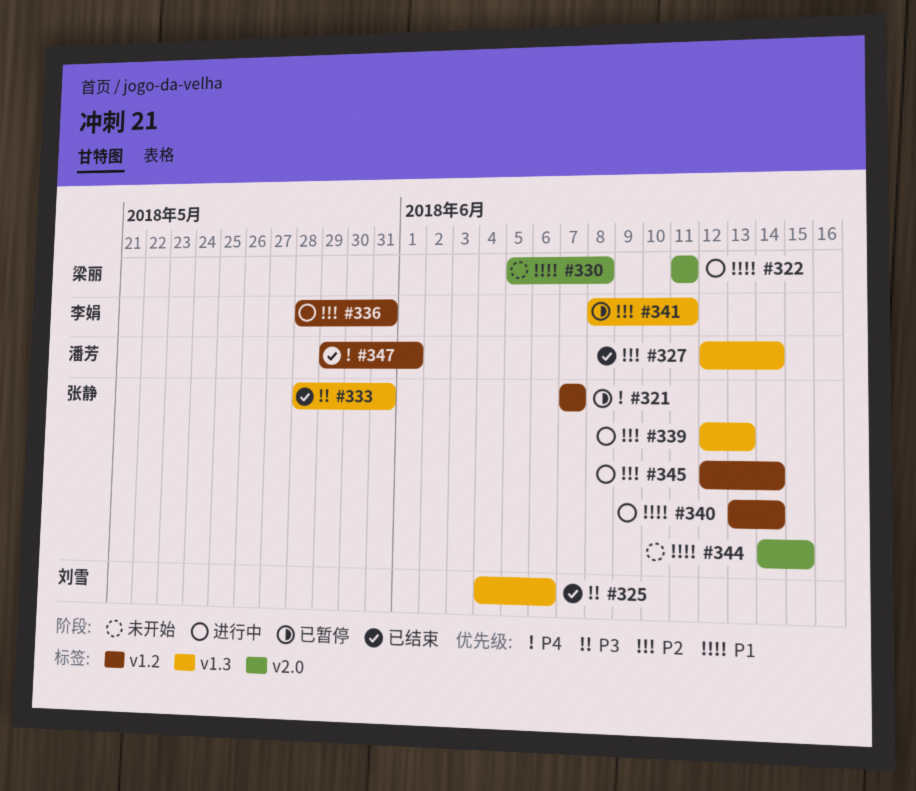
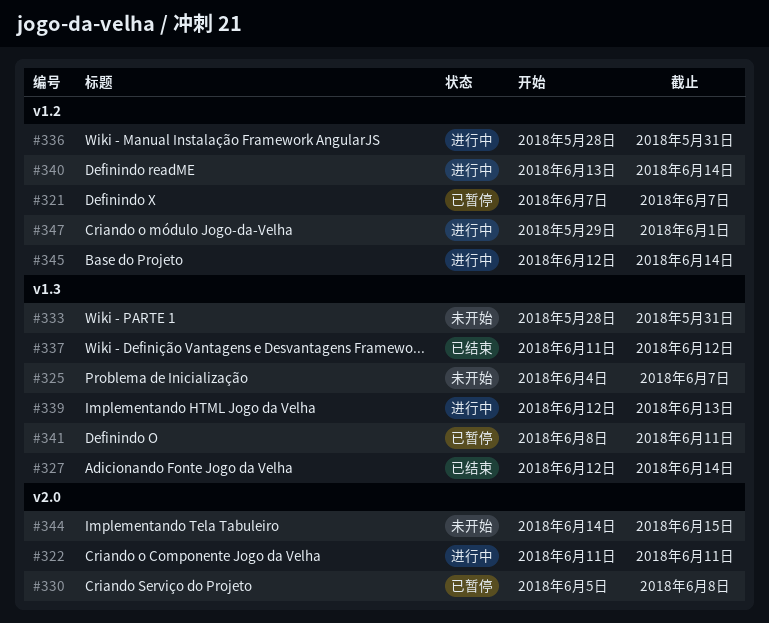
#325, status: 已结束 -> 未开始
#325, due: Jun 6 -> Jun 7
#330, status: 未开始 -> 已暂停
#333, status: 已结束 -> 未开始
#337: none -> present
#347, status: 已结束 -> 进行中

